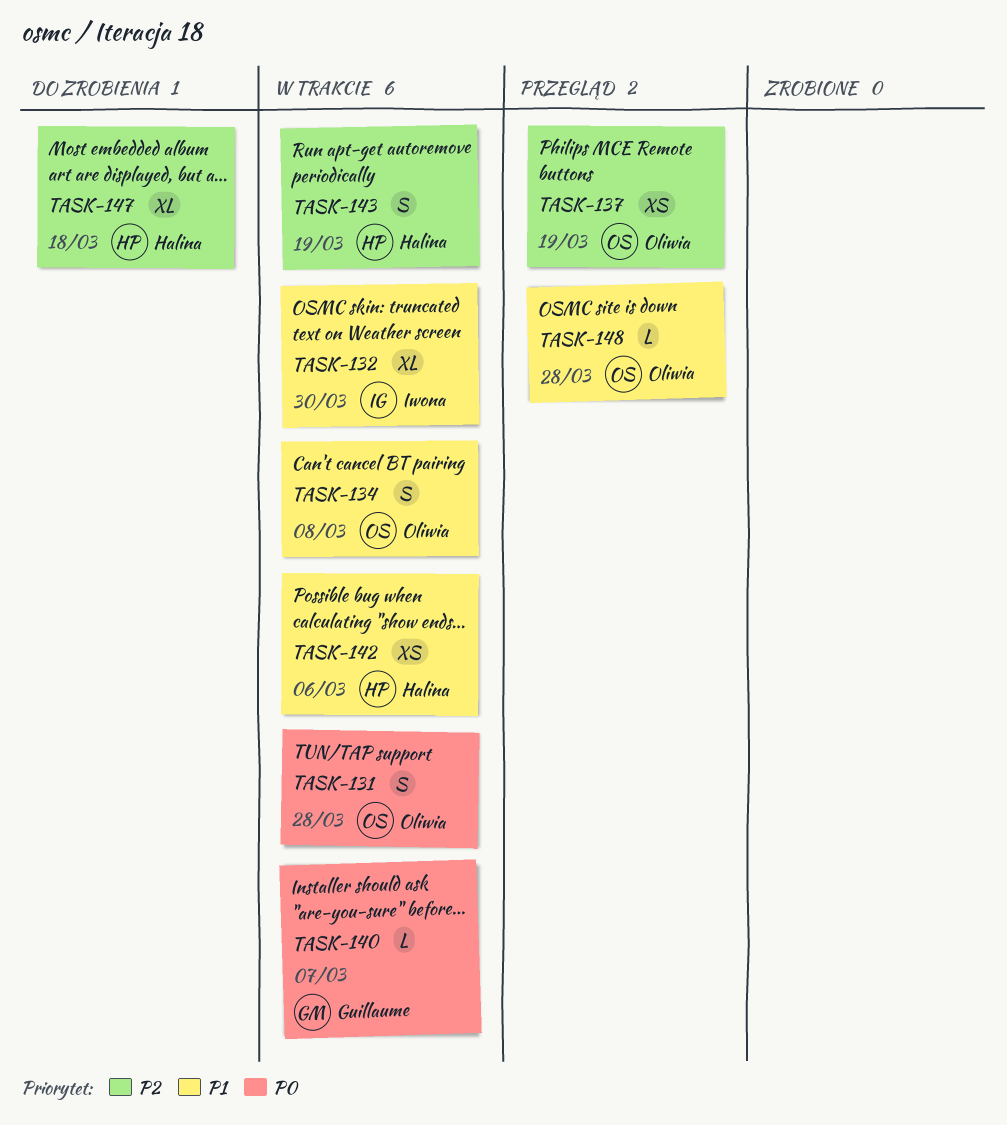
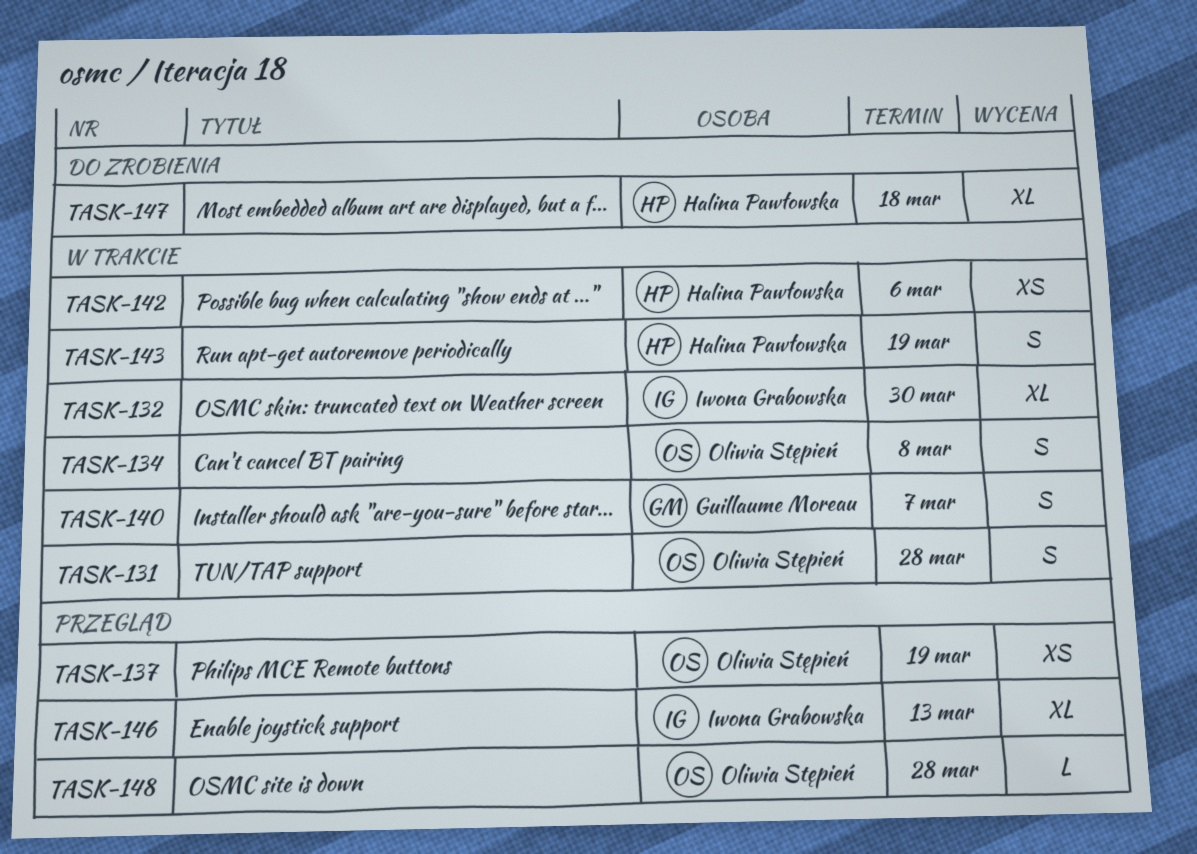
TASK-140, estimate: L -> S
TASK-146: none -> present

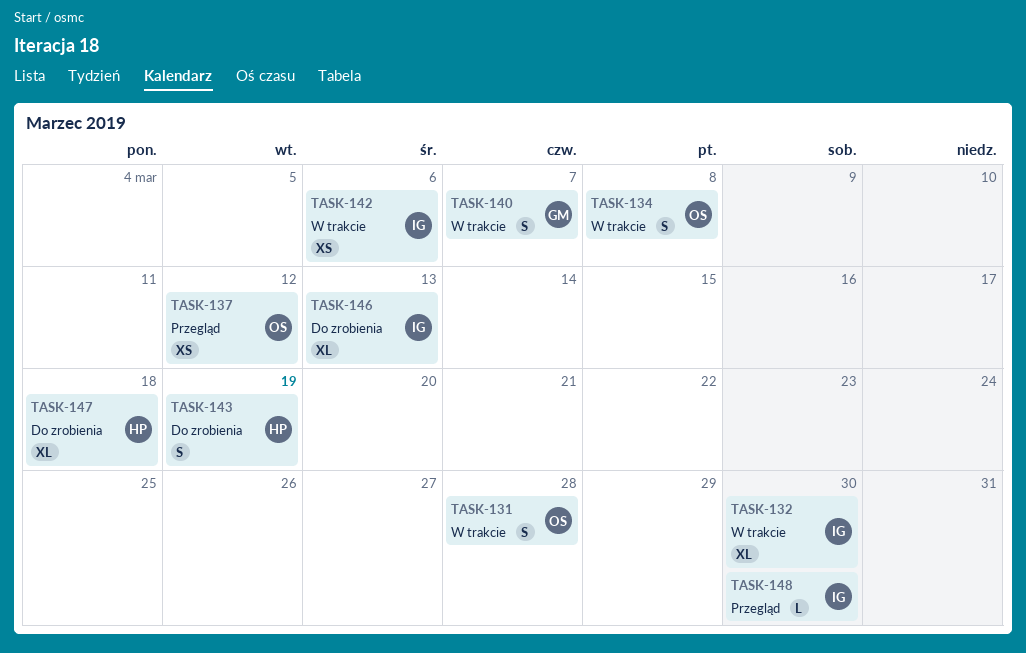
TASK-137, due: Mar 19 -> Mar 12
TASK-142, owner: Halina Pawłowska -> Iwona Grabowska
TASK-143, status: W trakcie -> Do zrobienia
TASK-146, status: Przegląd -> Do zrobienia
TASK-148, owner: Oliwia Stępień -> Iwona Grabowska
TASK-148, due: Mar 28 -> Mar 30

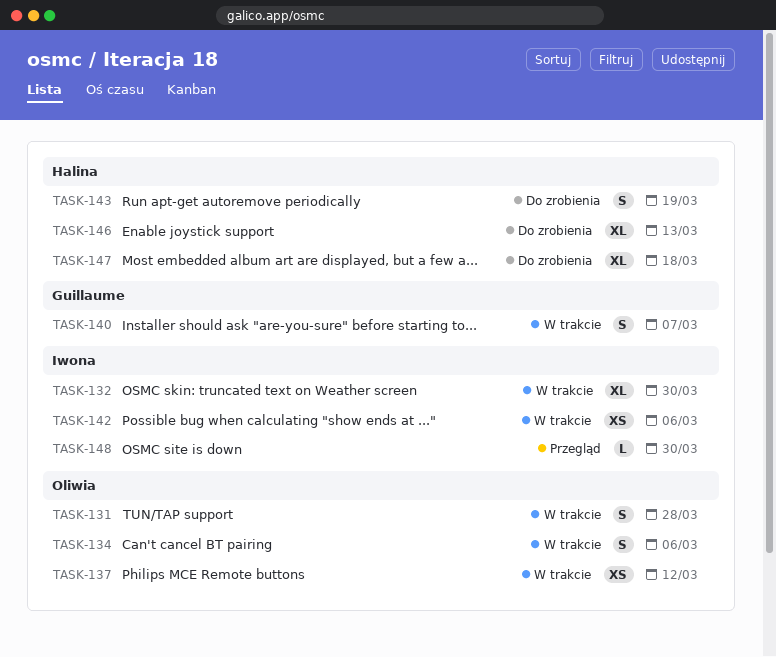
TASK-134, due: Mar 8 -> Mar 6
TASK-137, status: Przegląd -> W trakcie
TASK-146, owner: Iwona -> Halina

